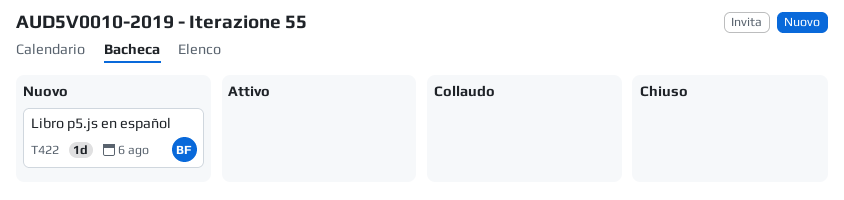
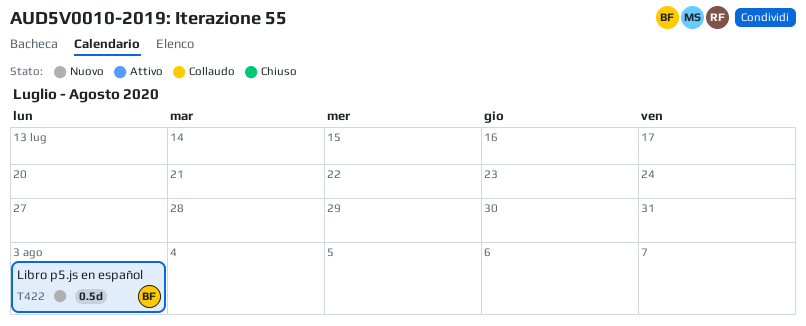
T422, estimate: 1d -> 0.5d
T422, due: Aug 6 -> Aug 3

